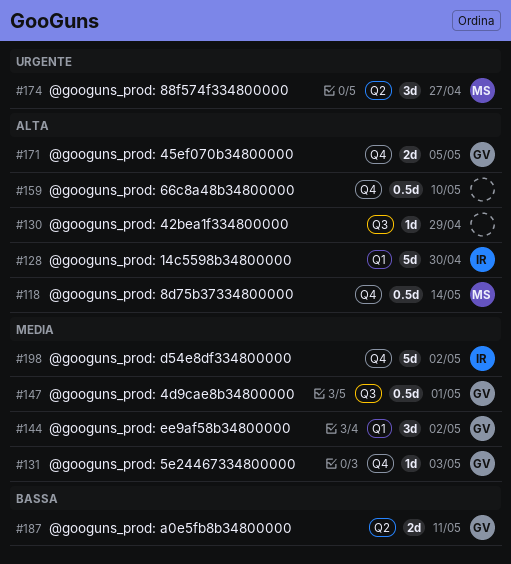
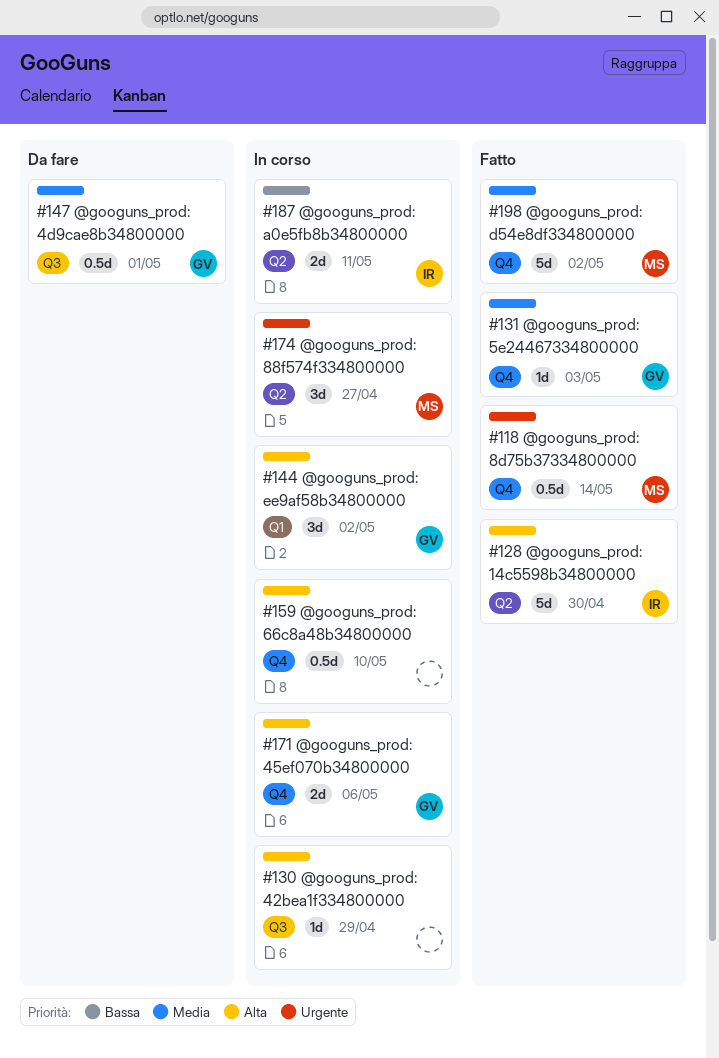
#118, priority: Alta -> Urgente
#128, label: Q1 -> Q2
#144, priority: Media -> Alta
#171, due: May 5 -> May 6
#187, owner: GV -> IR
#198, owner: IR -> MS

